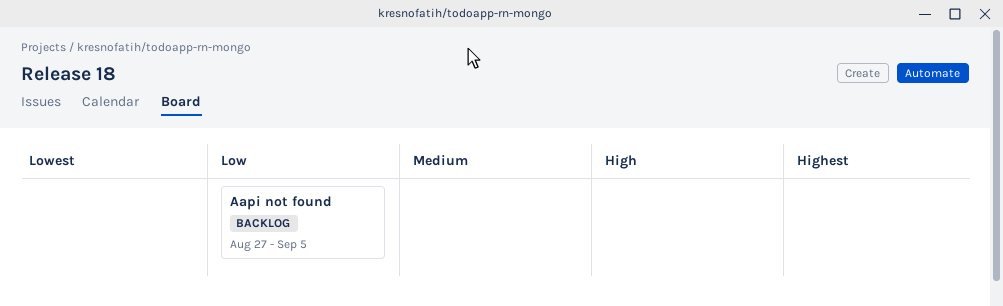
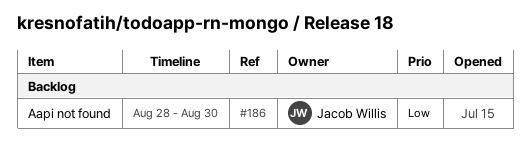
Aapi not found, start: Aug 27 -> Aug 28
Aapi not found, due: Sep 5 -> Aug 30

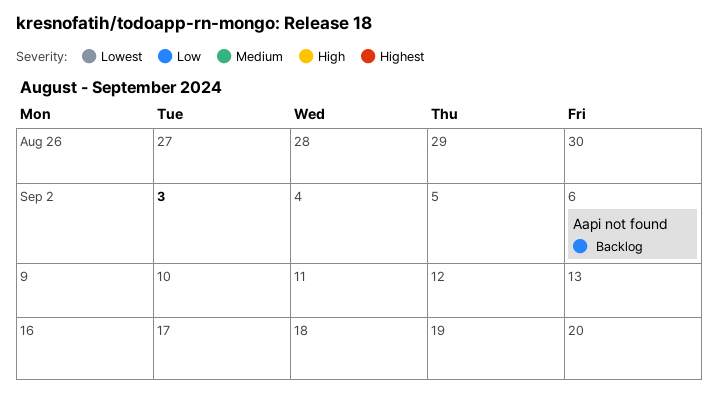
Aapi not found, due: Aug 30 -> Sep 6

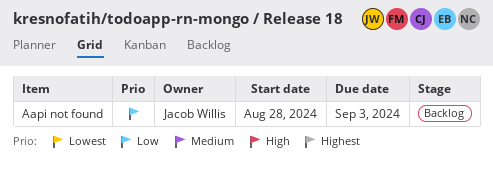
Aapi not found, due: Sep 6 -> Sep 3

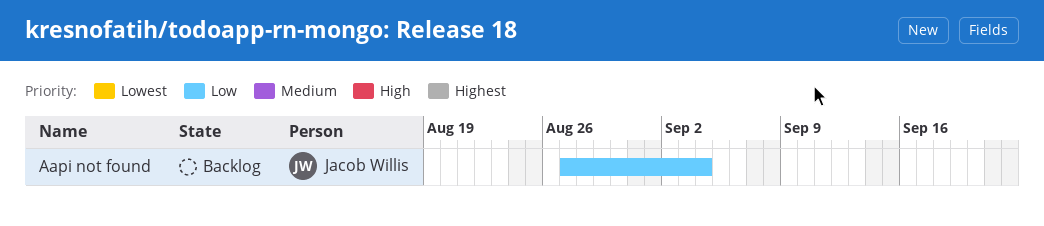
Aapi not found, start: Aug 28 -> Aug 27
Aapi not found, due: Sep 3 -> Sep 4

